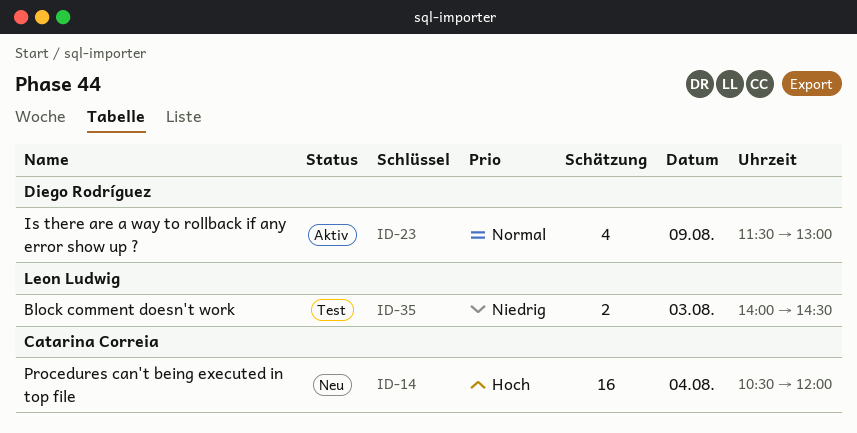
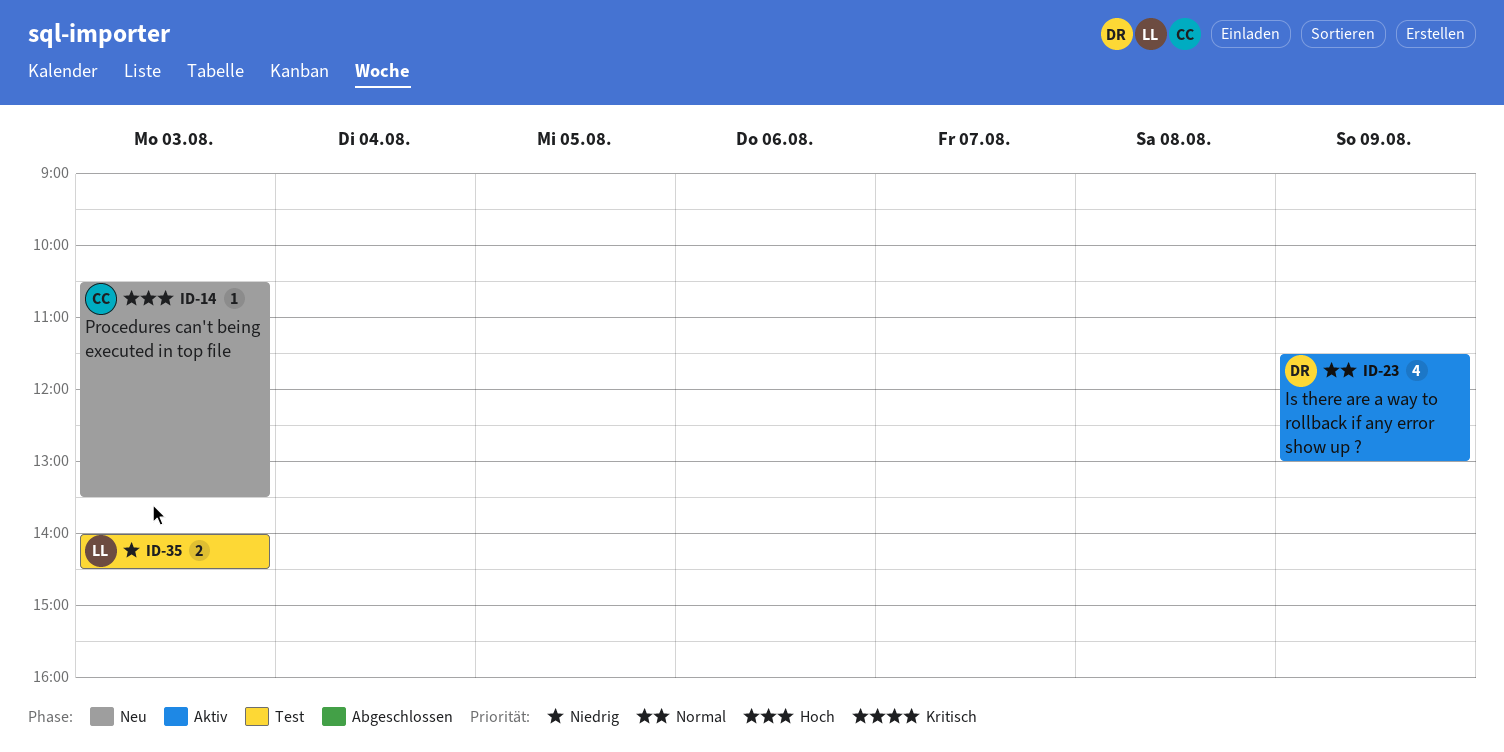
ID-14, estimate: 16 -> 1
ID-14, day: Aug 4 -> Aug 3
ID-14, ends: 12:00 -> 13:30

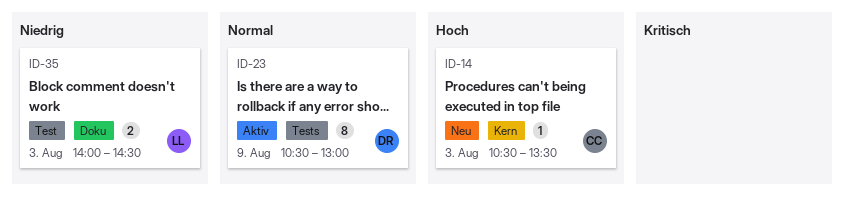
ID-23, estimate: 4 -> 8
ID-23, begins: 11:30 -> 10:30

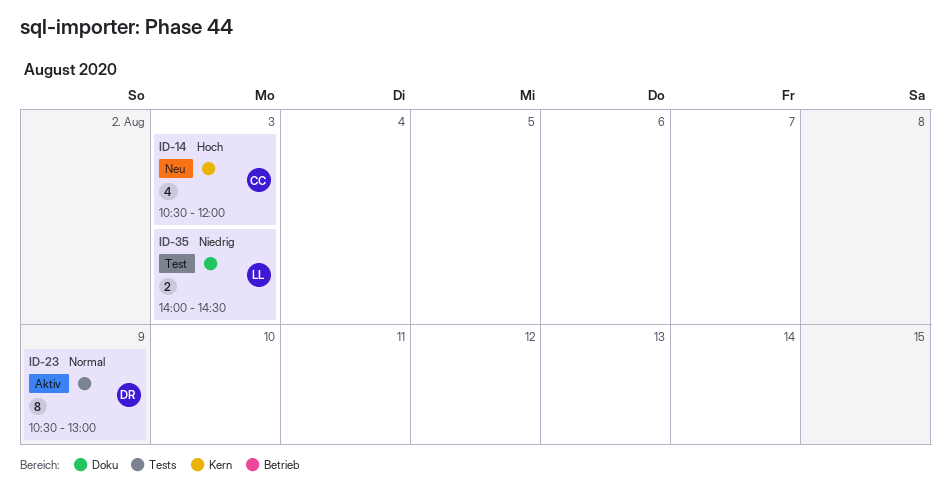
ID-14, estimate: 1 -> 4
ID-14, ends: 13:30 -> 12:00

